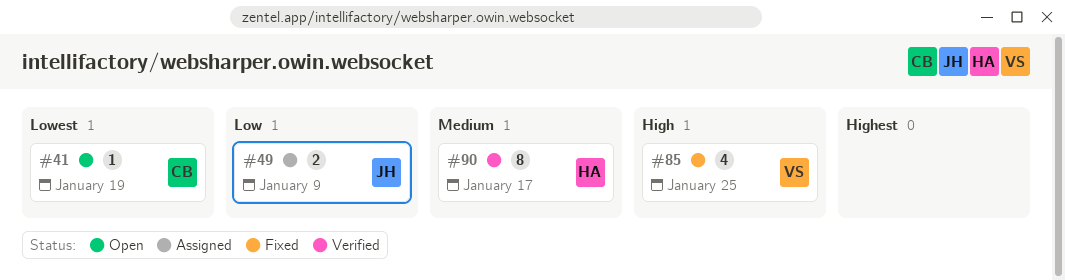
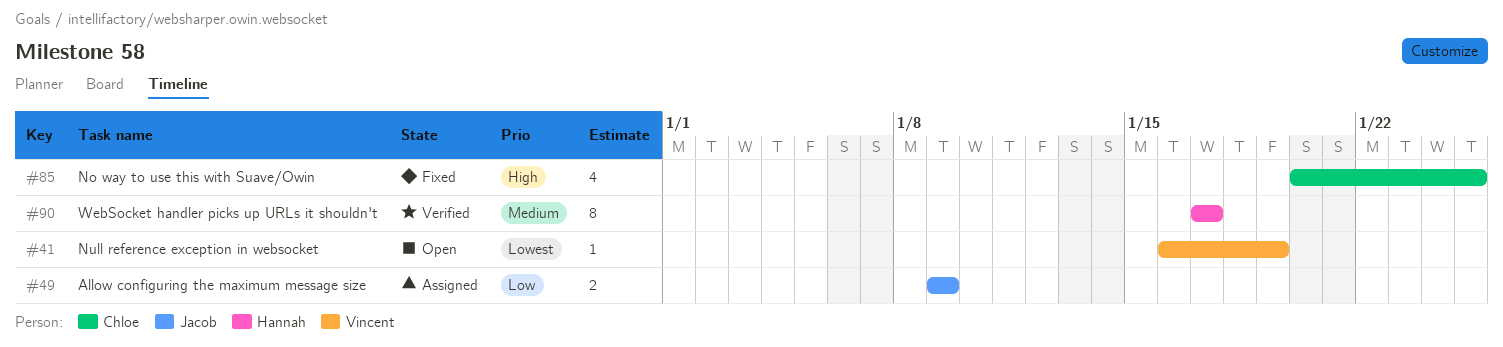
#41, owner: Chloe -> Vincent
#85, owner: Vincent -> Chloe

